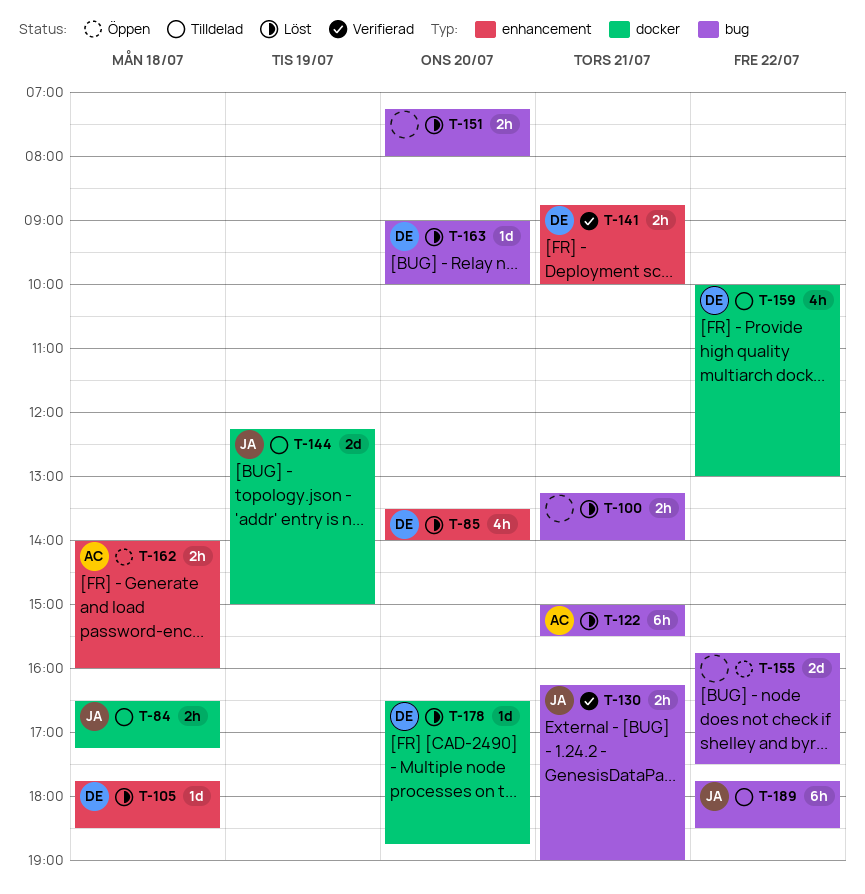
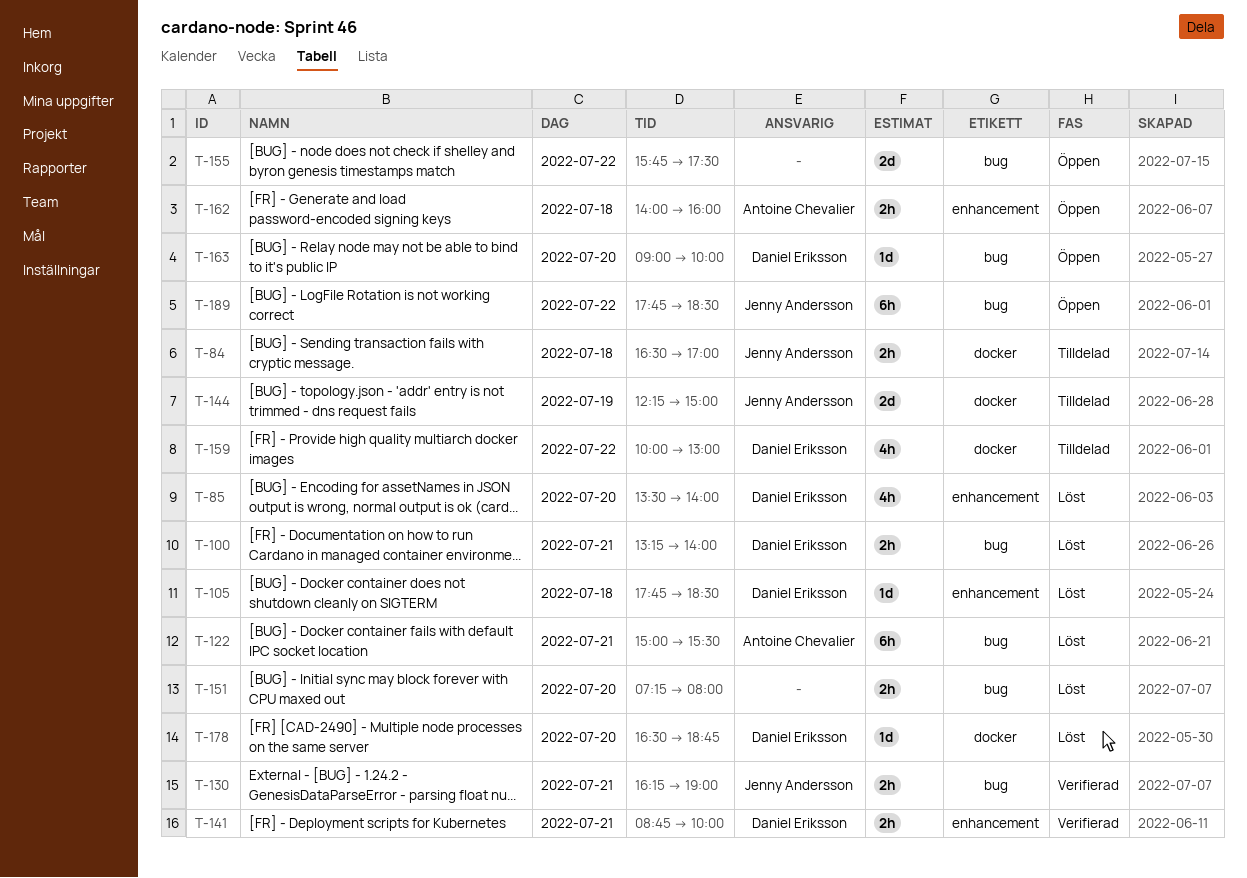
T-84, ends: 17:15 -> 17:00
T-100, owner: none -> Daniel Eriksson
T-163, status: Löst -> Öppen
T-189, status: Tilldelad -> Öppen

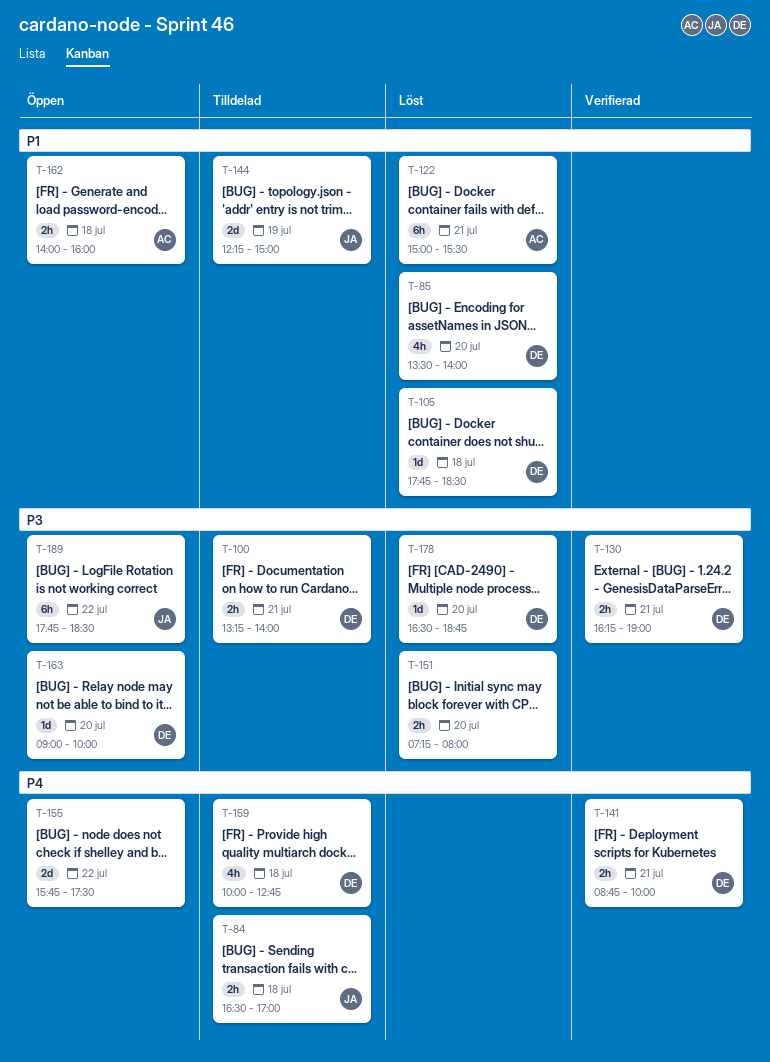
T-100, status: Löst -> Tilldelad
T-130, owner: Jenny Andersson -> Daniel Eriksson
T-159, day: Jul 22 -> Jul 18
T-159, ends: 13:00 -> 12:45

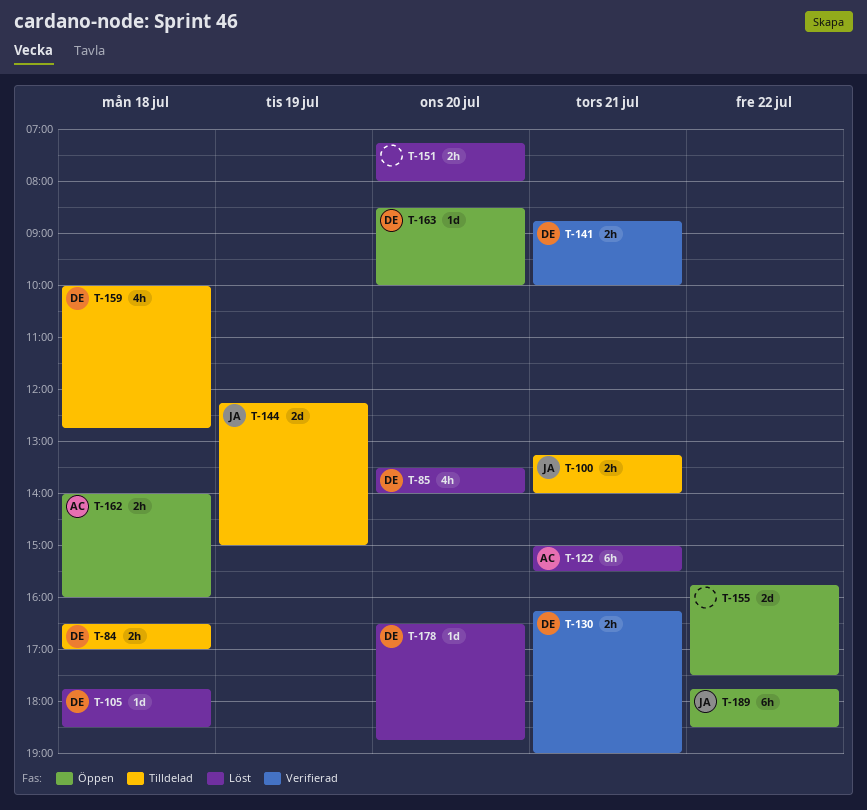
T-84, owner: JA -> DE
T-100, owner: DE -> JA
T-163, begins: 09:00 -> 08:30

